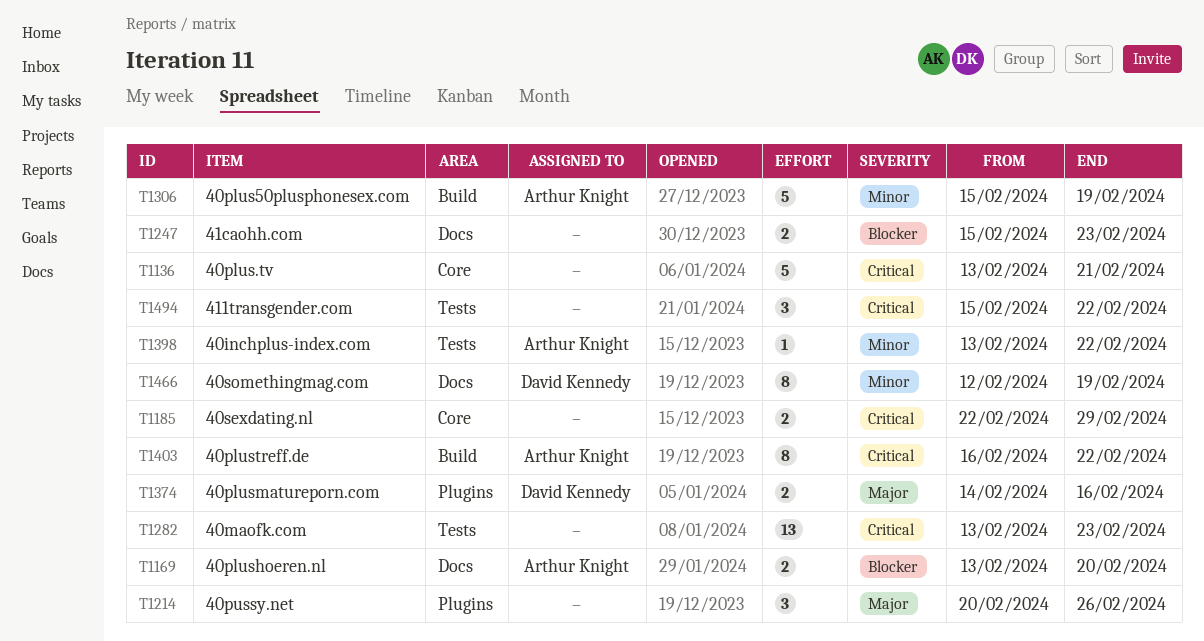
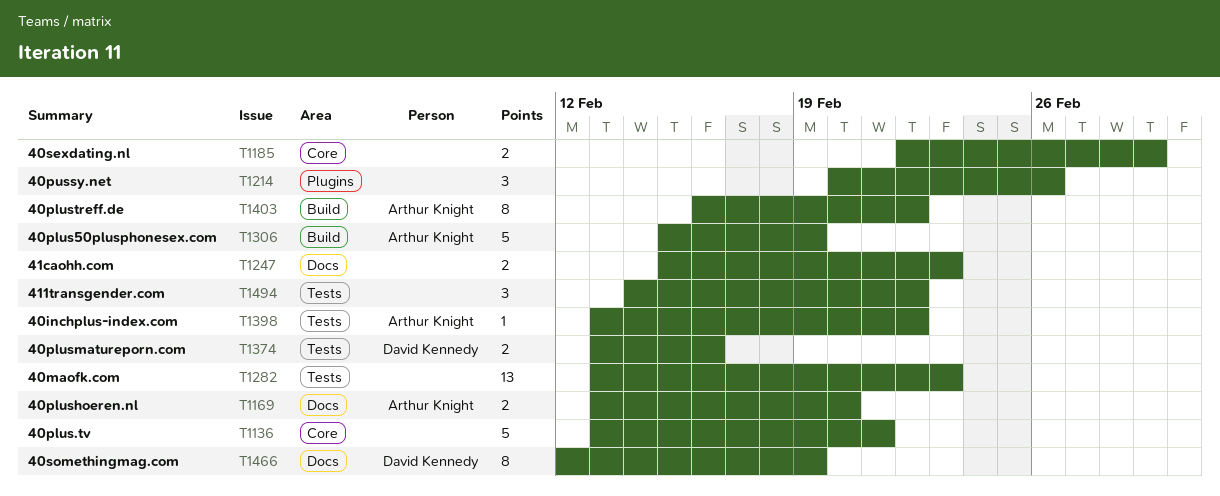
T1374, label: Plugins -> Tests
T1374, start: Feb 14 -> Feb 13
T1494, start: Feb 15 -> Feb 14

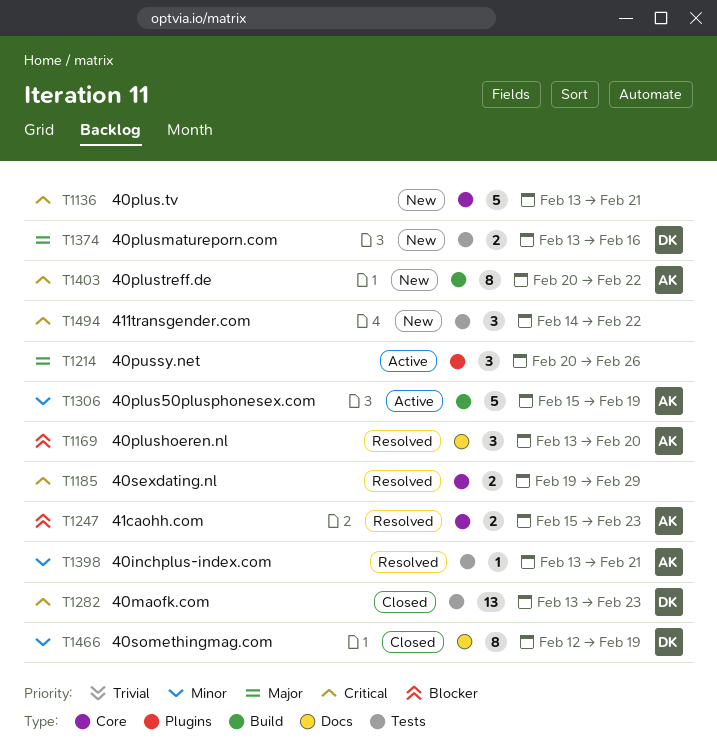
T1169, estimate: 2 -> 3
T1185, start: Feb 22 -> Feb 19
T1247, owner: none -> Arthur Knight
T1247, label: Docs -> Core
T1282, owner: none -> David Kennedy
T1398, due: Feb 22 -> Feb 21
T1403, start: Feb 16 -> Feb 20

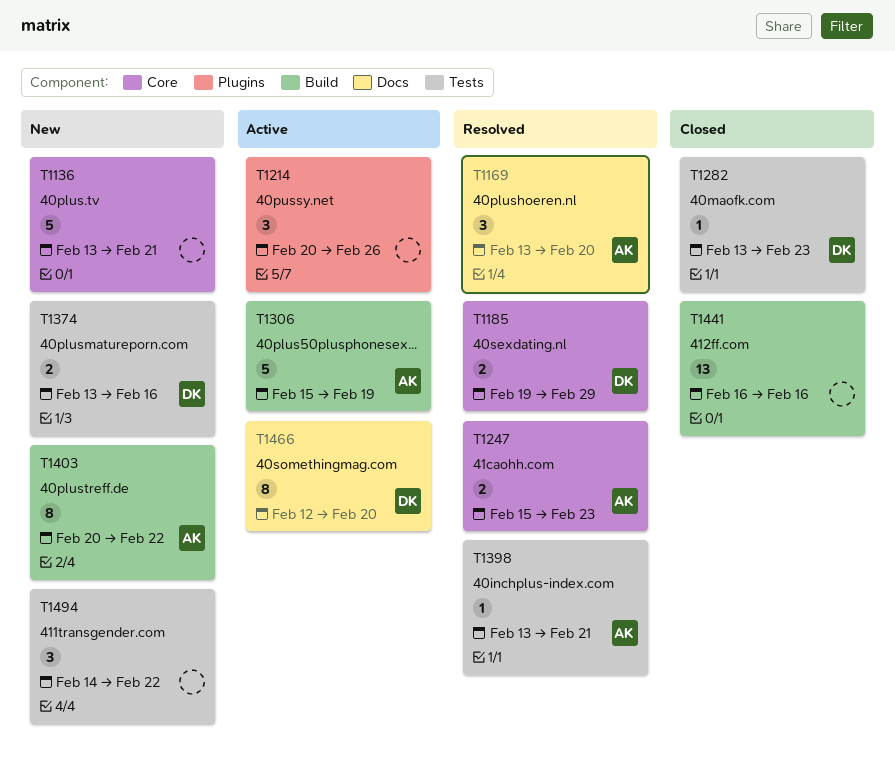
T1185, owner: none -> DK
T1282, estimate: 13 -> 1
T1441: none -> present
T1466, status: Closed -> Active
T1466, due: Feb 19 -> Feb 20

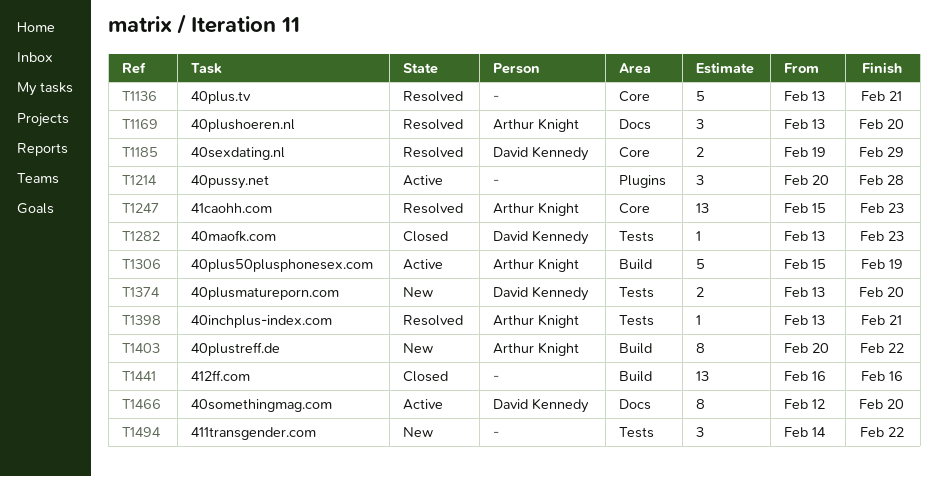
T1136, status: New -> Resolved
T1214, due: Feb 26 -> Feb 28
T1247, estimate: 2 -> 13
T1374, due: Feb 16 -> Feb 20

